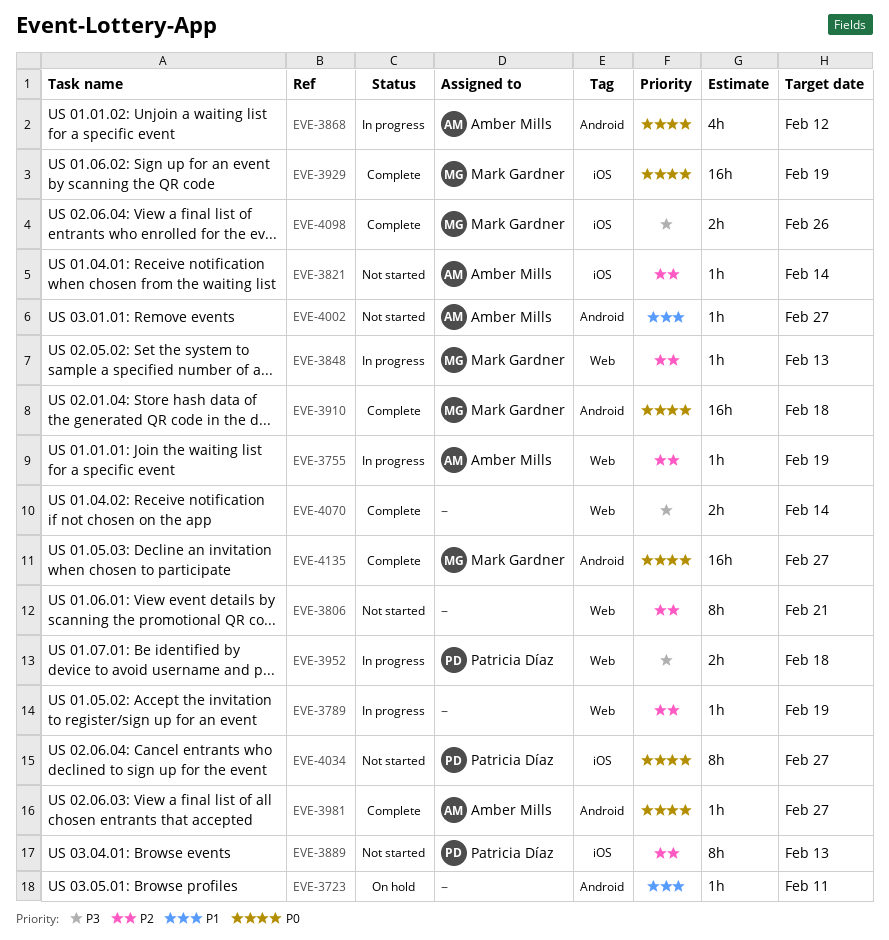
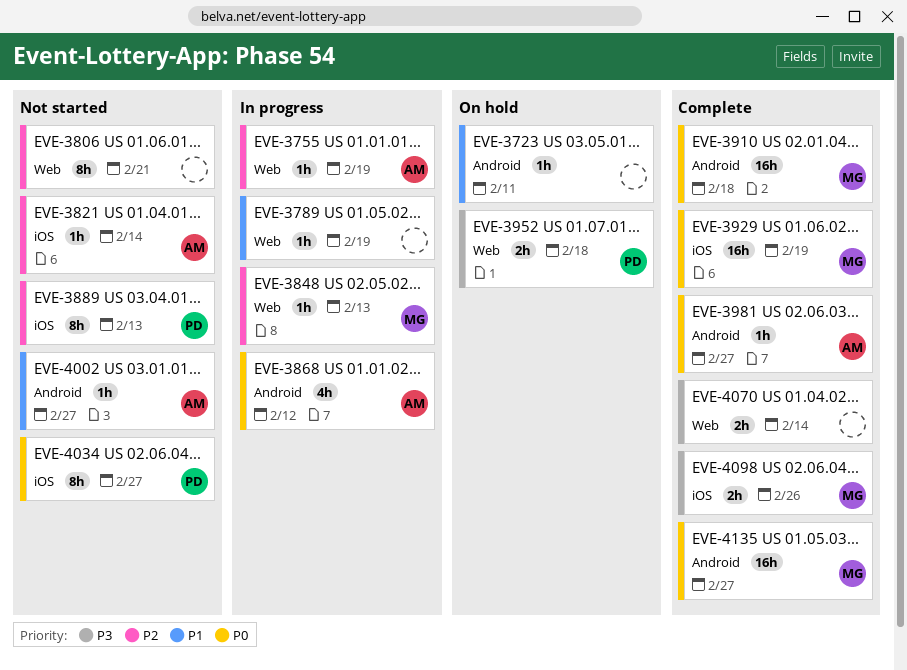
EVE-3789, priority: P2 -> P1
EVE-3952, status: In progress -> On hold

